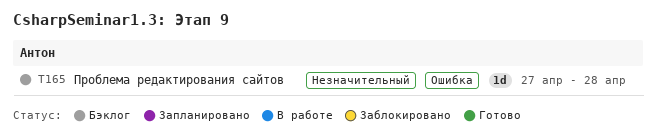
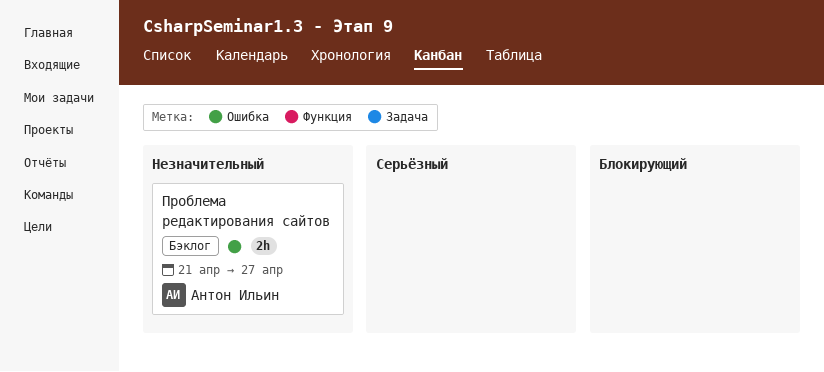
Проблема редактирования сайтов, estimate: 1d -> 2h
Проблема редактирования сайтов, start: Apr 27 -> Apr 21
Проблема редактирования сайтов, due: Apr 28 -> Apr 27

